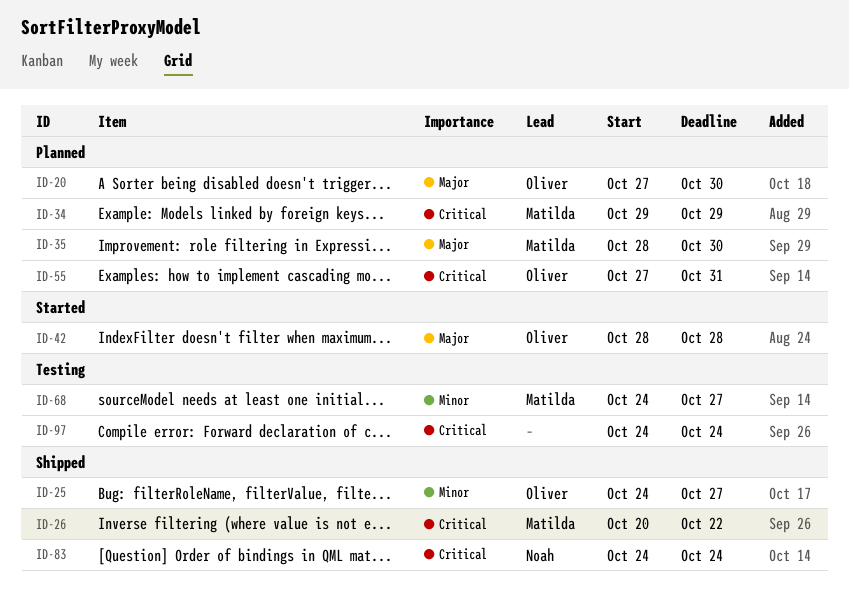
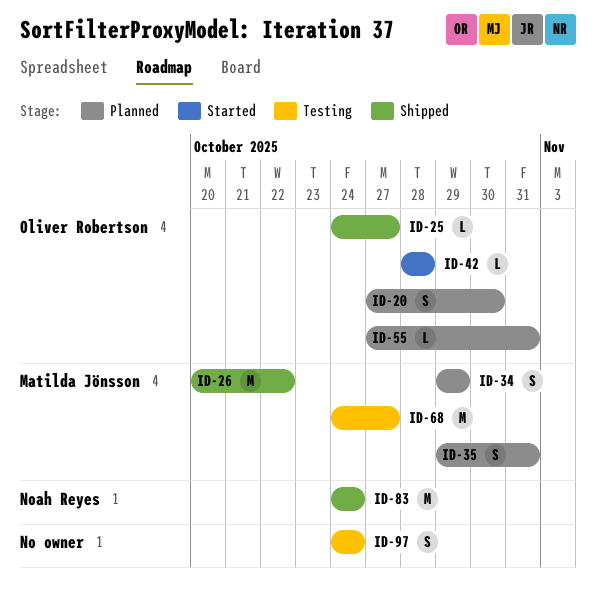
ID-35, start: Oct 28 -> Oct 29
ID-35, due: Oct 30 -> Oct 31

